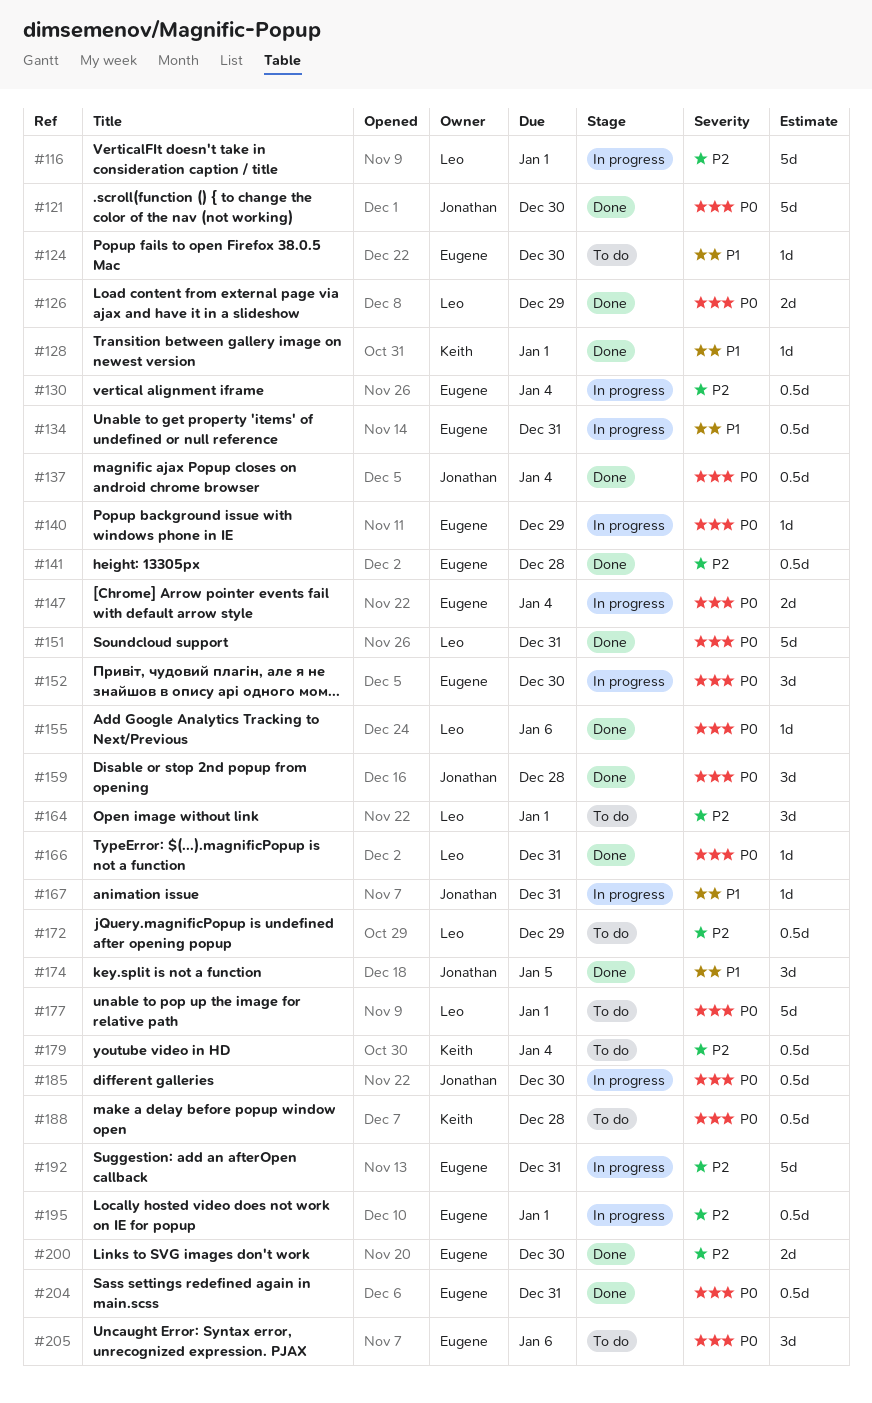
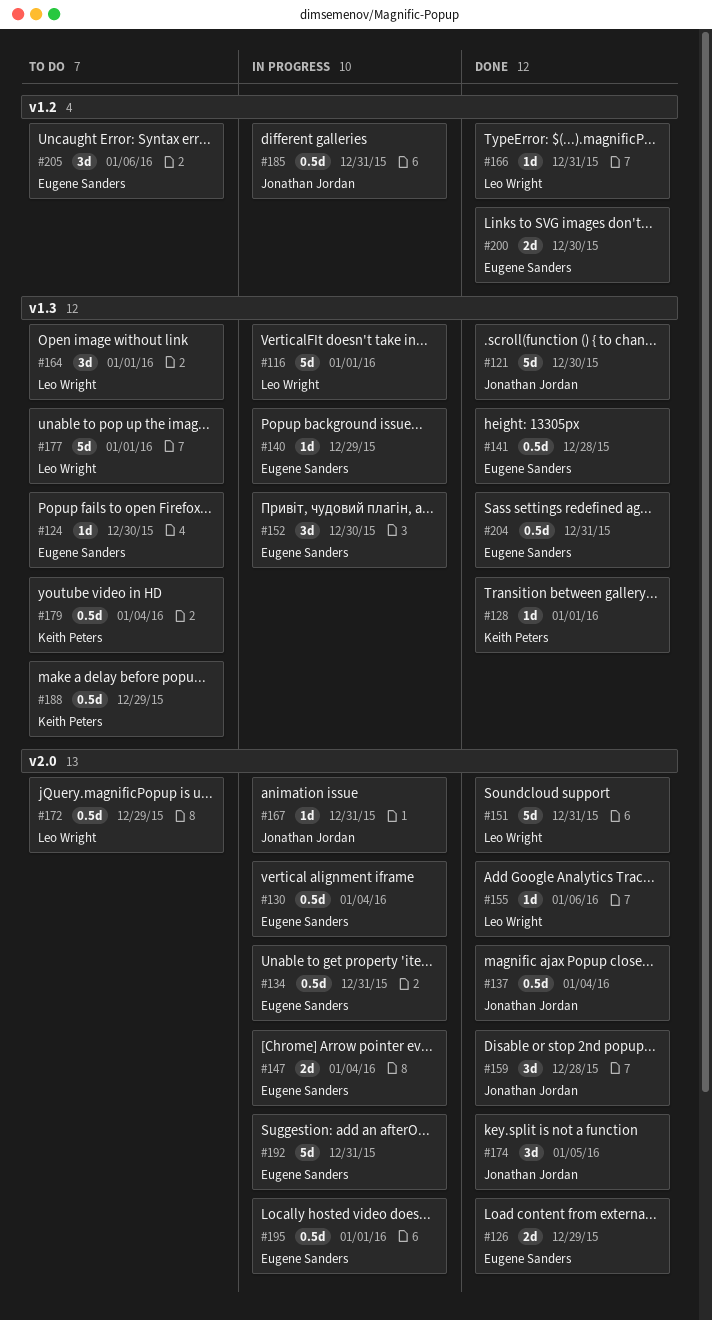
#126, owner: Leo Wright -> Eugene Sanders
#185, due: Dec 30 -> Dec 31
#188, due: Dec 28 -> Dec 29

